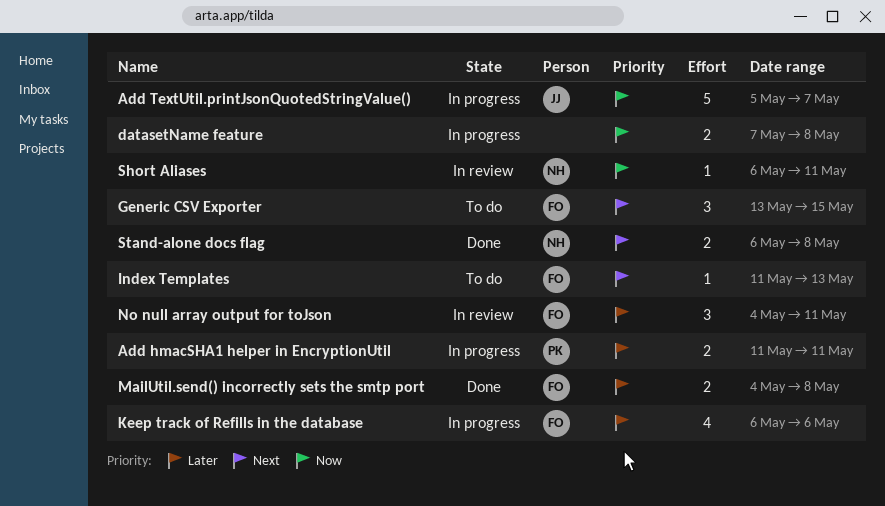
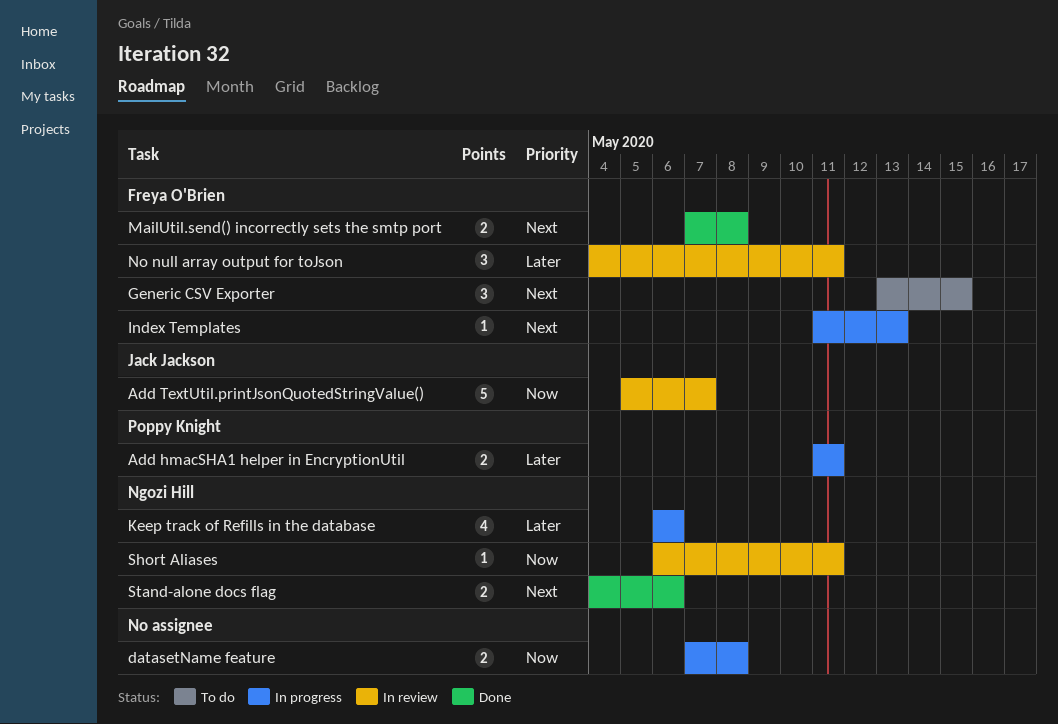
Add TextUtil.printJsonQuotedStringValue(), status: In progress -> In review
Index Templates, status: To do -> In progress
Keep track of Refills in the database, owner: Freya O'Brien -> Ngozi Hill
MailUtil.send() incorrectly sets the smtp port, priority: Later -> Next
MailUtil.send() incorrectly sets the smtp port, start: May 4 -> May 7
Stand-alone docs flag, start: May 6 -> May 4
Stand-alone docs flag, due: May 8 -> May 6

